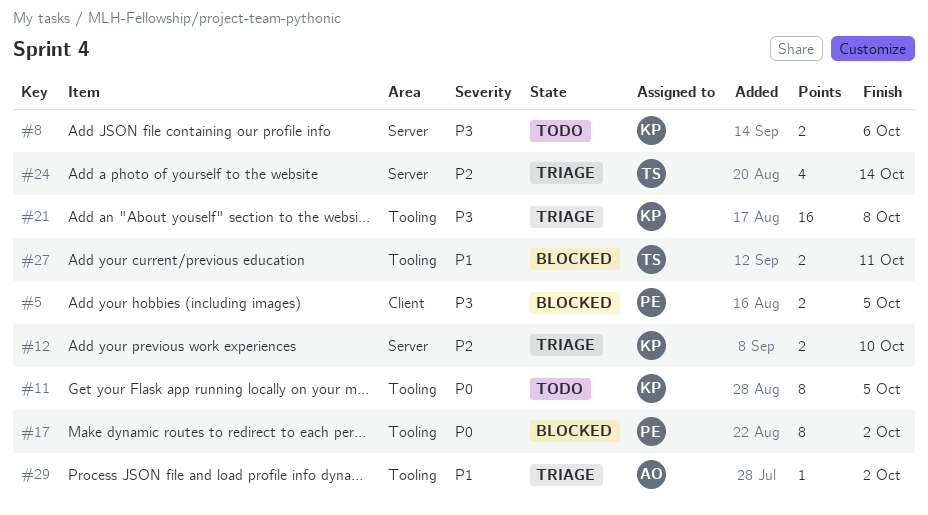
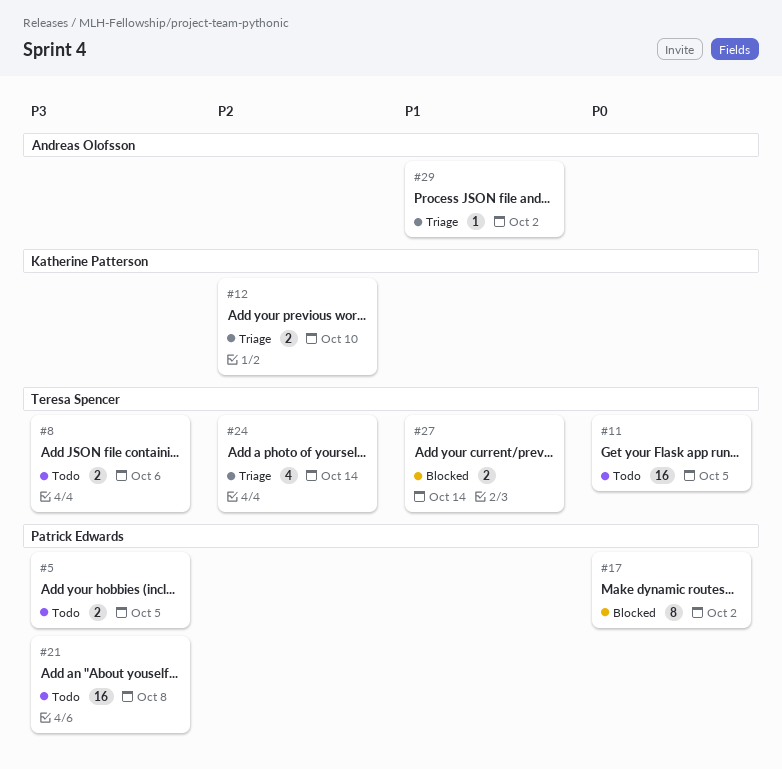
#5, status: Blocked -> Todo
#8, owner: Katherine Patterson -> Teresa Spencer
#11, owner: Katherine Patterson -> Teresa Spencer
#11, estimate: 8 -> 16
#21, status: Triage -> Todo
#21, owner: Katherine Patterson -> Patrick Edwards
#27, due: Oct 11 -> Oct 14

